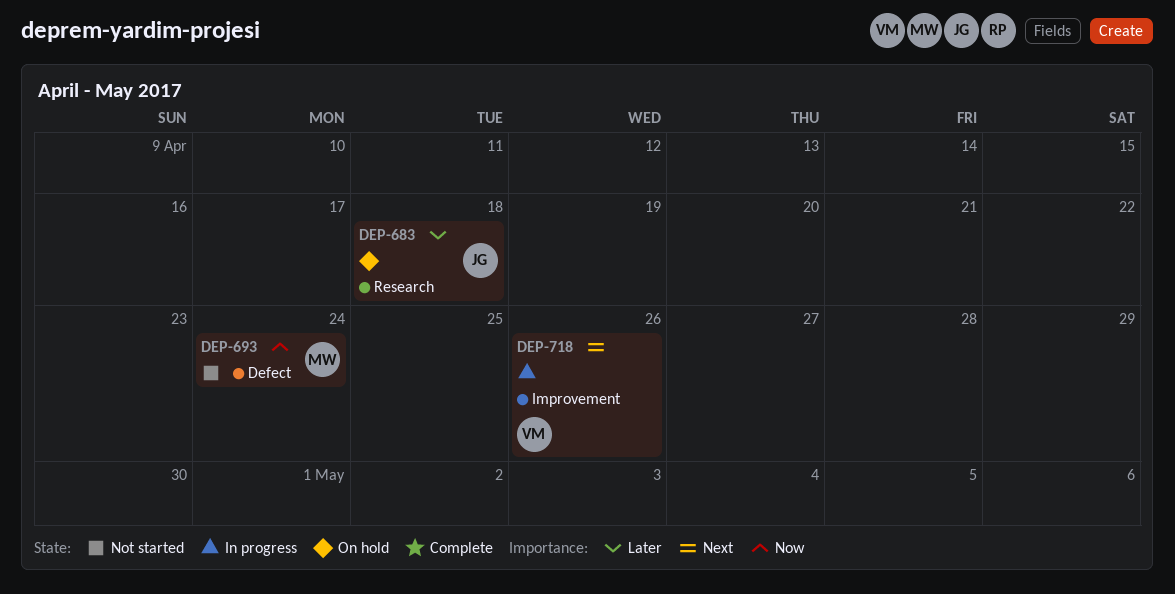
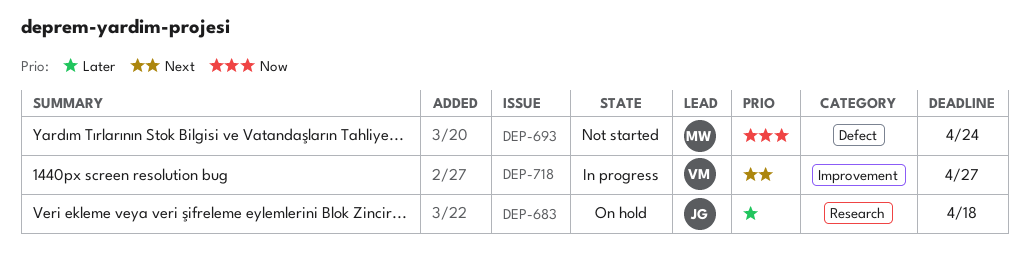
DEP-718, due: Apr 26 -> Apr 27

